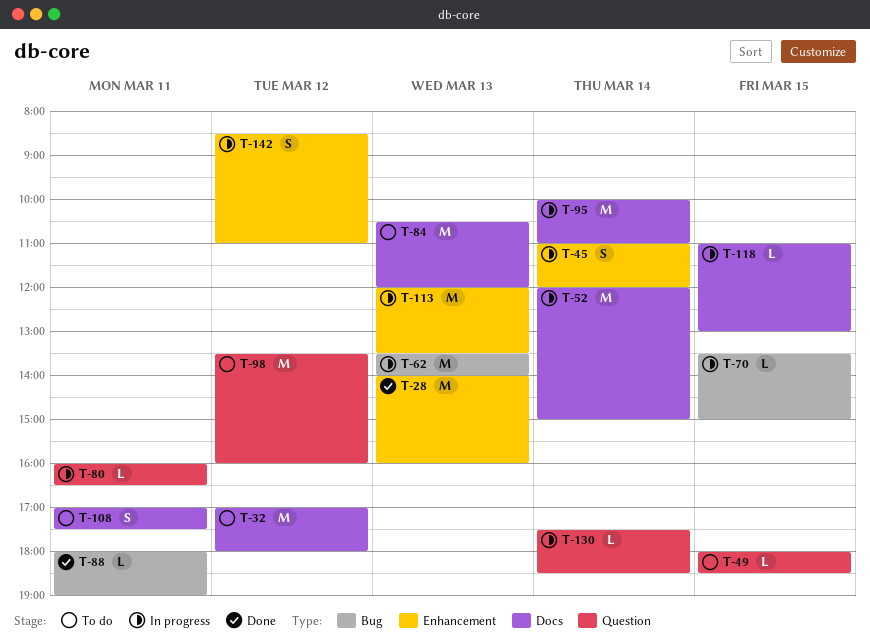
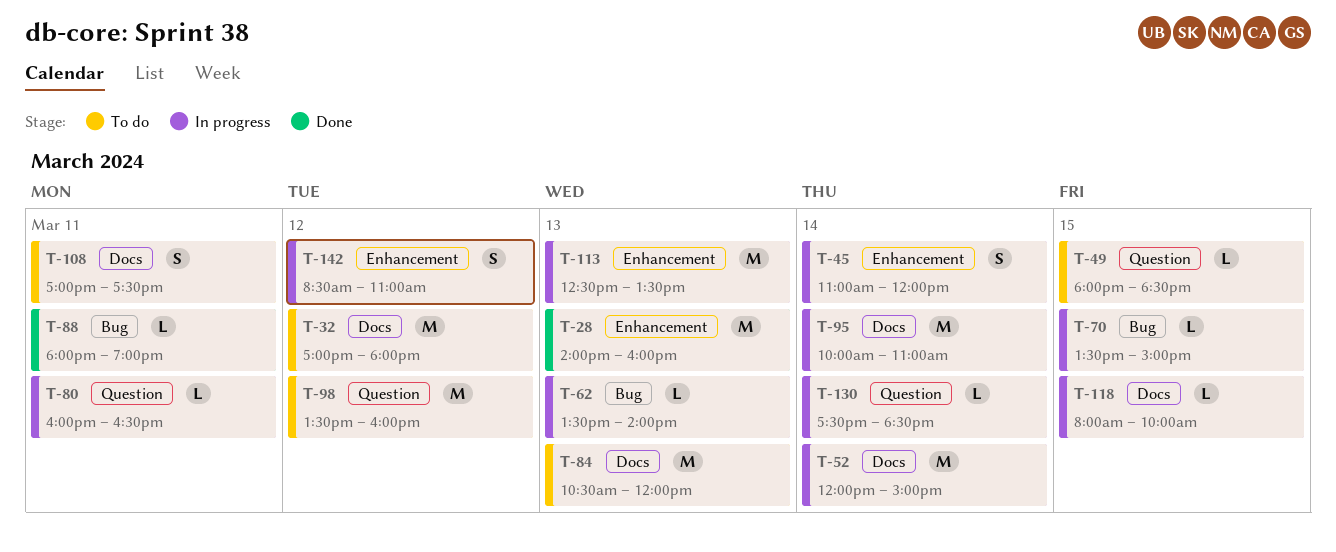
T-62, estimate: M -> L
T-113, begins: 12:00 -> 12:30
T-118, begins: 11:00 -> 08:00
T-118, ends: 13:00 -> 10:00

